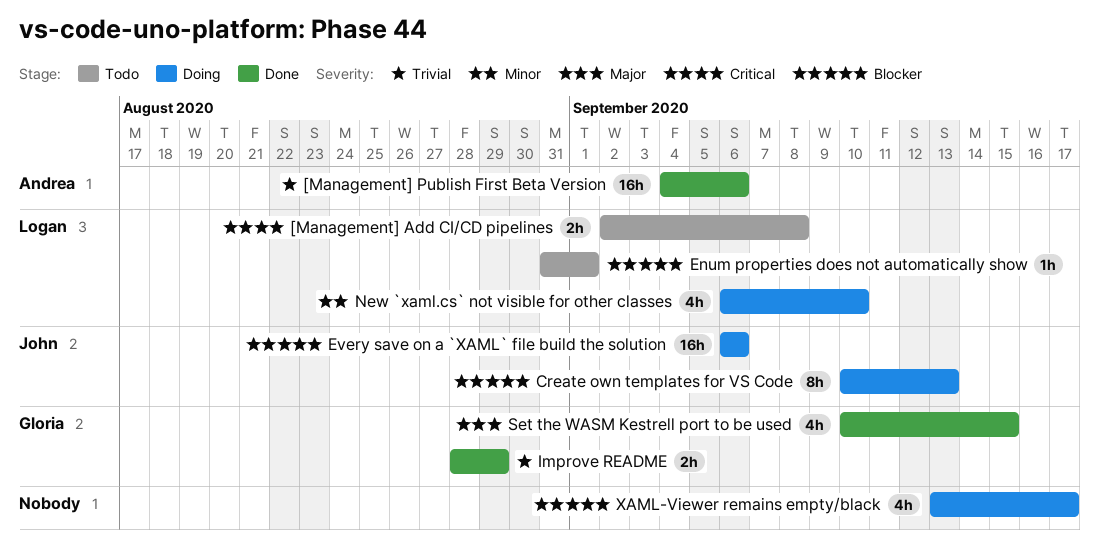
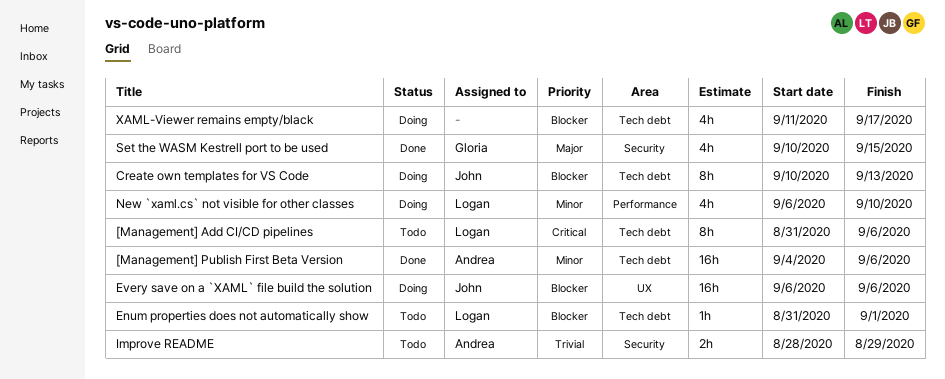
[Management] Add CI/CD pipelines, estimate: 2h -> 8h
[Management] Add CI/CD pipelines, start: Sep 2 -> Aug 31
[Management] Add CI/CD pipelines, due: Sep 8 -> Sep 6
[Management] Publish First Beta Version, priority: Trivial -> Minor
Improve README, status: Done -> Todo
Improve README, owner: Gloria -> Andrea
XAML-Viewer remains empty/black, start: Sep 13 -> Sep 11

